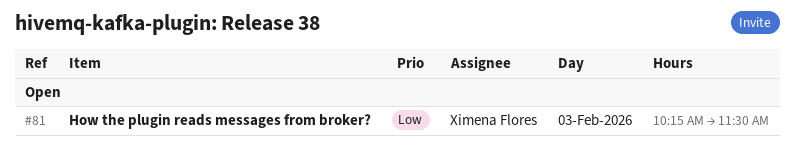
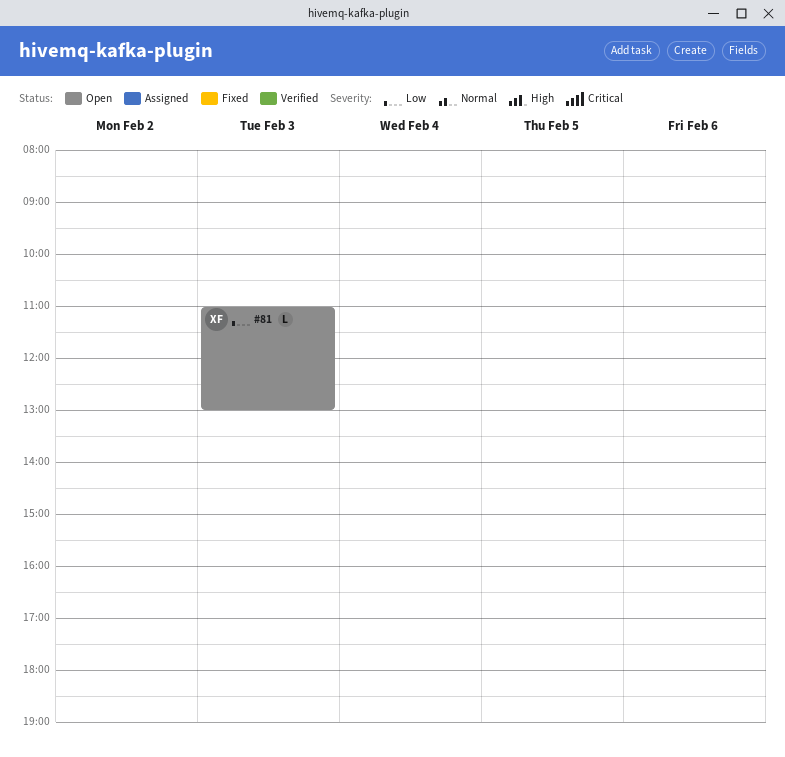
#81, begins: 10:15 -> 11:00
#81, ends: 11:30 -> 13:00

